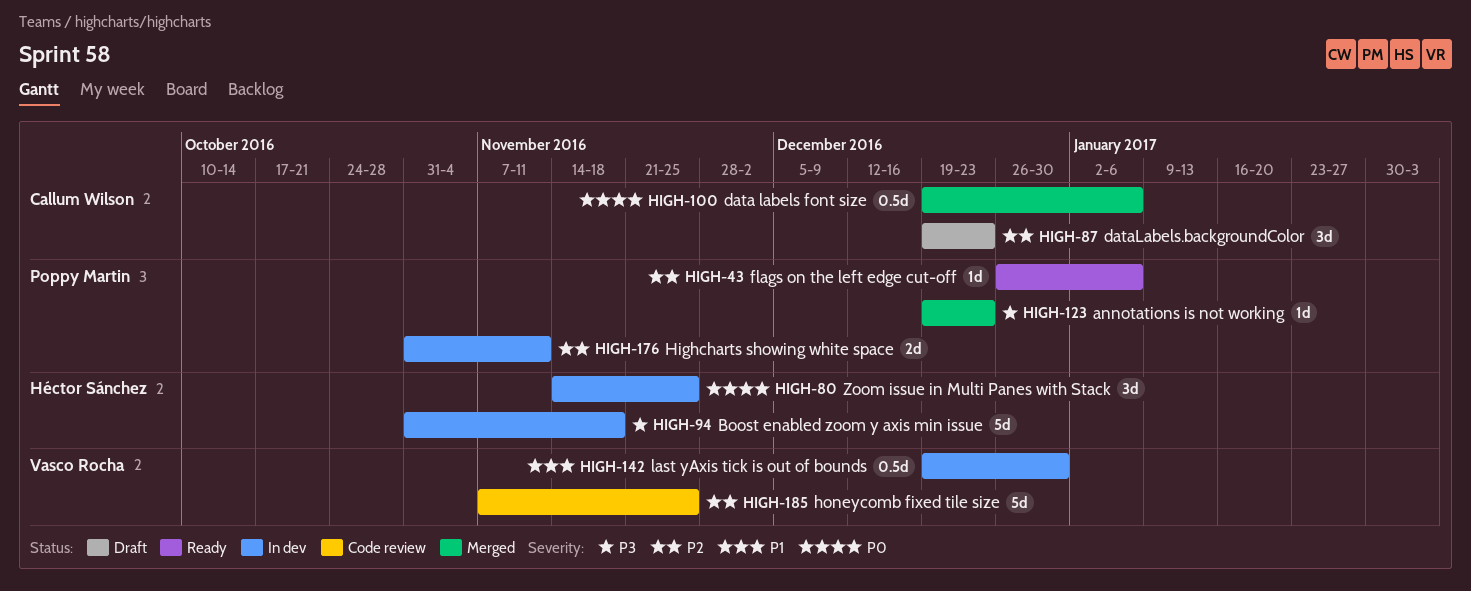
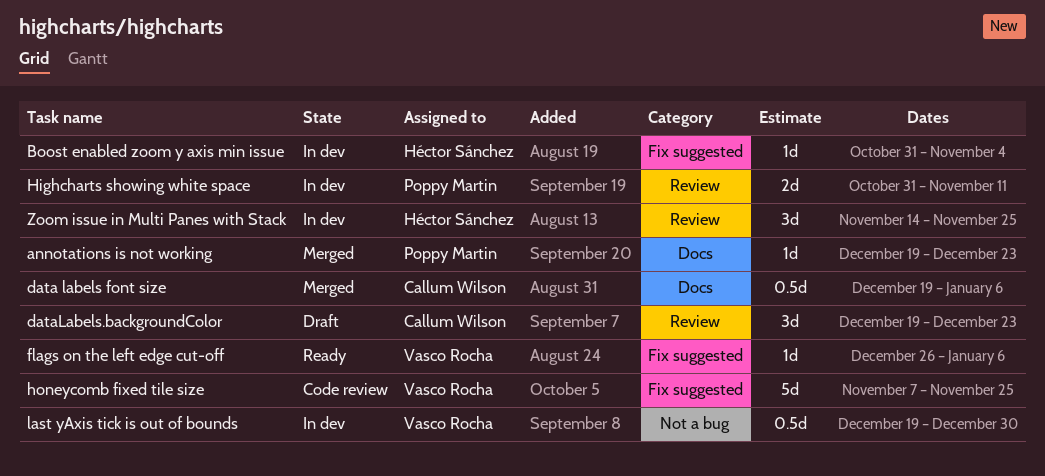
Boost enabled zoom y axis min issue, estimate: 5d -> 1d
Boost enabled zoom y axis min issue, due: Nov 18 -> Nov 4
flags on the left edge cut-off, owner: Poppy Martin -> Vasco Rocha

